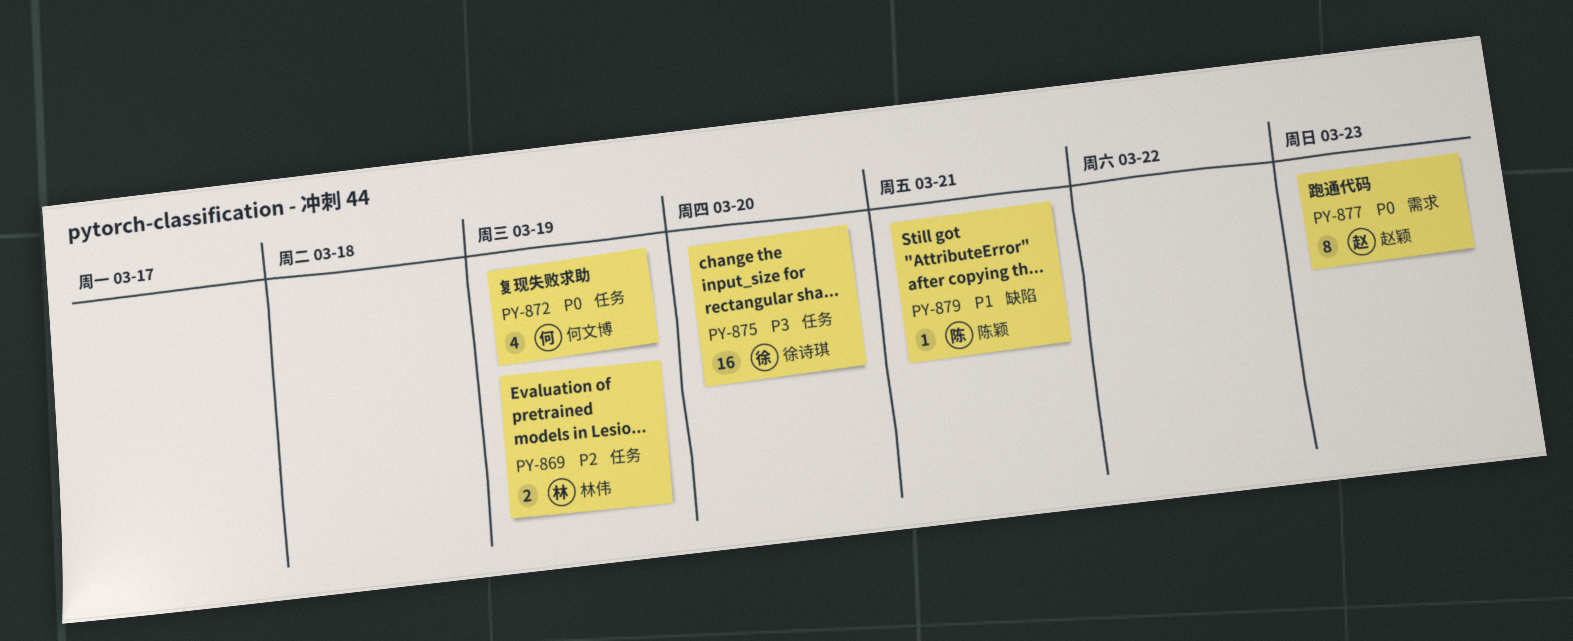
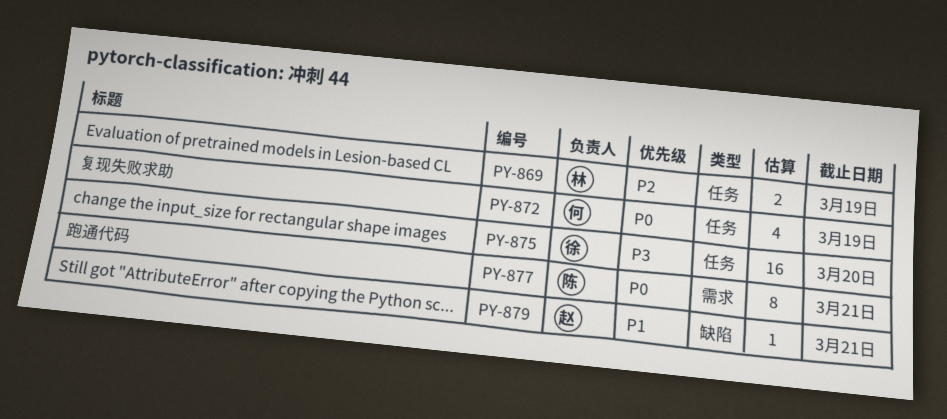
PY-877, owner: 赵颖 -> 陈颖
PY-877, due: Mar 23 -> Mar 21
PY-879, owner: 陈颖 -> 赵颖

